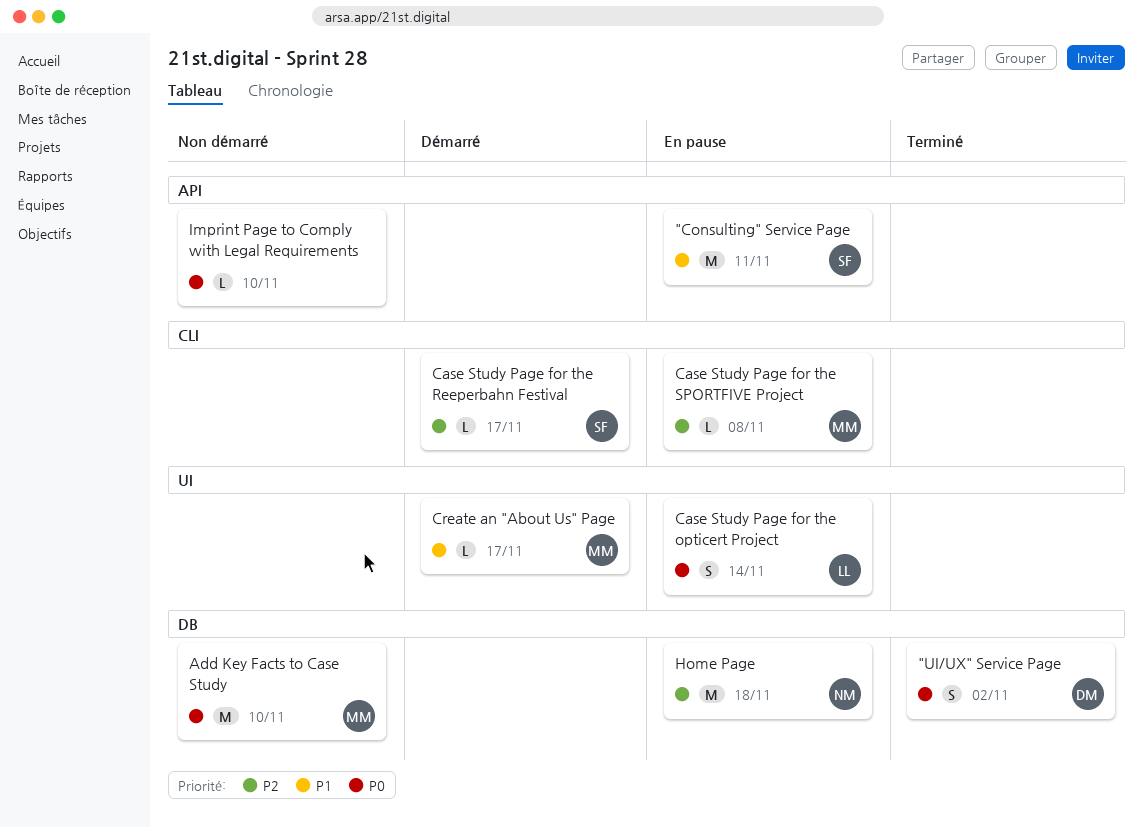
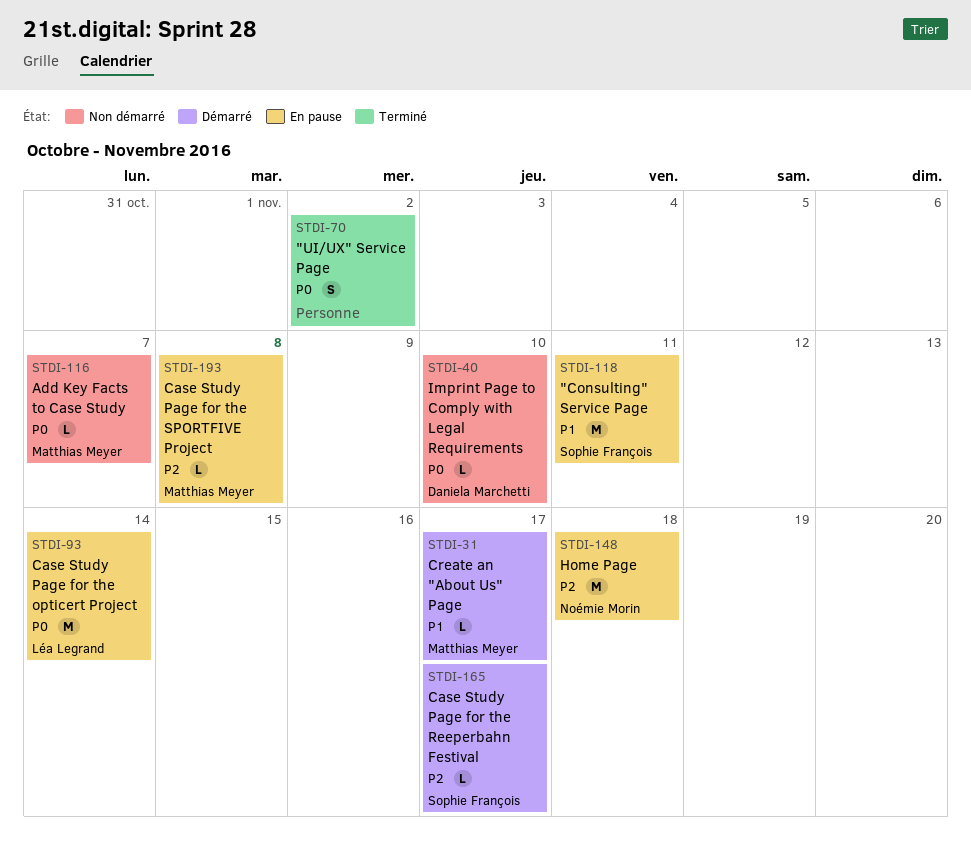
"UI/UX" Service Page, owner: Daniela Marchetti -> none
Add Key Facts to Case Study, estimate: M -> L
Add Key Facts to Case Study, due: Nov 10 -> Nov 7
Case Study Page for the opticert Project, estimate: S -> M
Imprint Page to Comply with Legal Requirements, owner: none -> Daniela Marchetti

